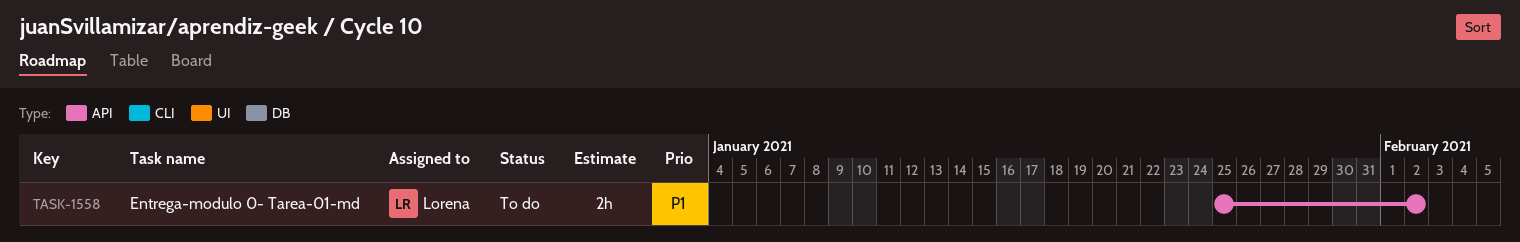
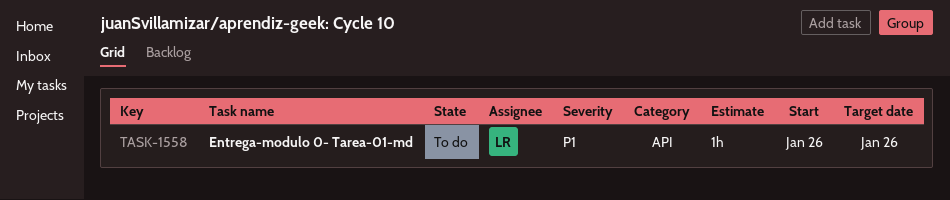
TASK-1558, estimate: 2h -> 1h
TASK-1558, start: Jan 25 -> Jan 26
TASK-1558, due: Feb 2 -> Jan 26

